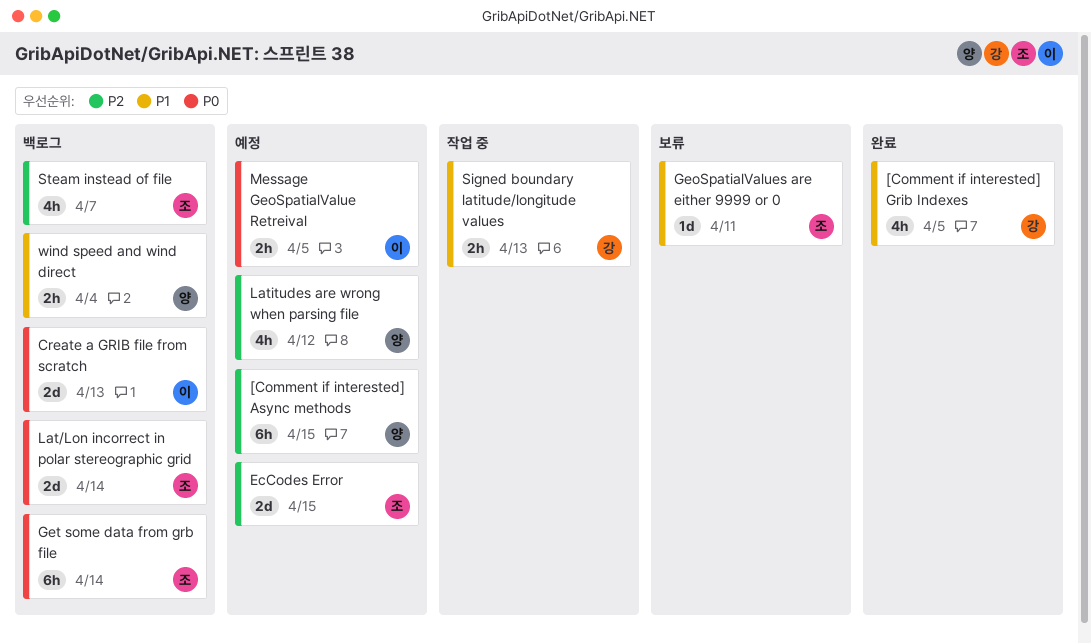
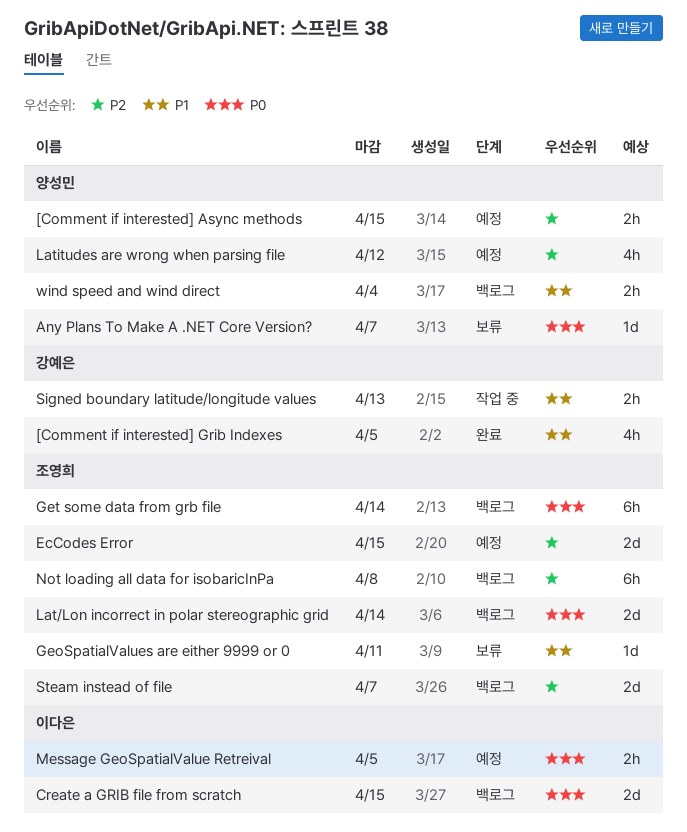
[Comment if interested] Async methods, estimate: 6h -> 2h
Any Plans To Make A .NET Core Version?: none -> present
Create a GRIB file from scratch, due: Apr 13 -> Apr 15
Not loading all data for isobaricInPa: none -> present
Steam instead of file, estimate: 4h -> 2d

